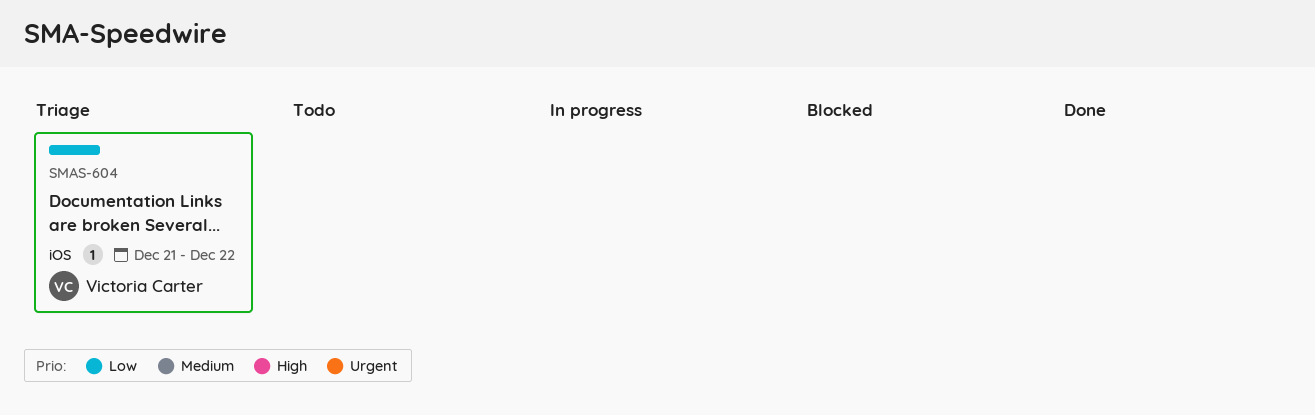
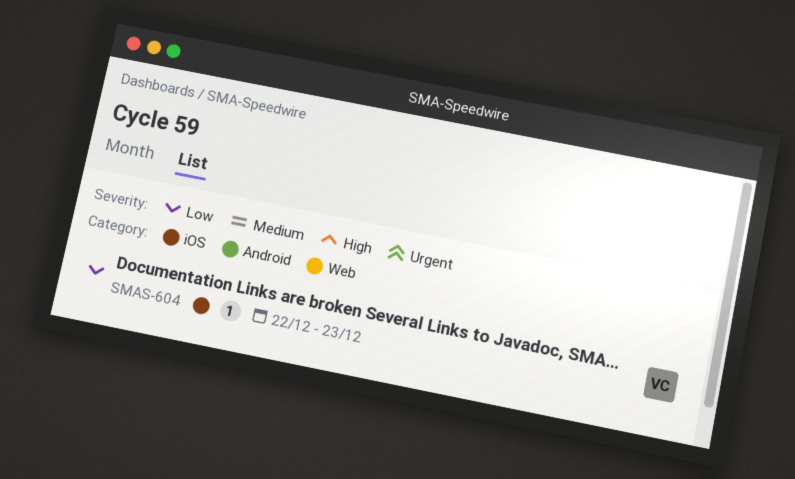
SMAS-604, start: Dec 21 -> Dec 22
SMAS-604, due: Dec 22 -> Dec 23

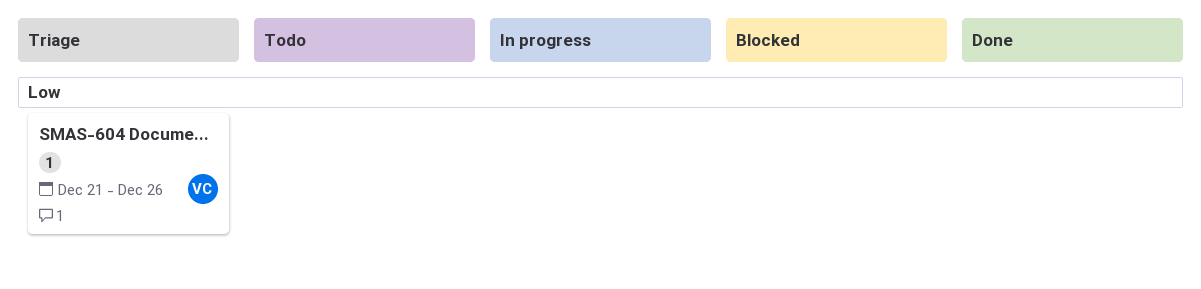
SMAS-604, start: Dec 22 -> Dec 21
SMAS-604, due: Dec 23 -> Dec 26

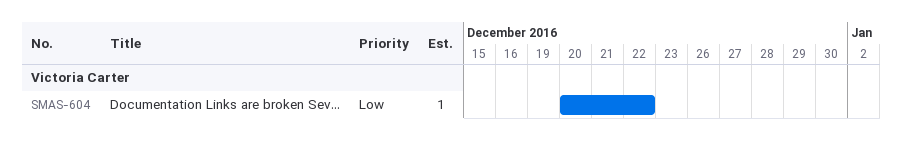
SMAS-604, start: Dec 21 -> Dec 20
SMAS-604, due: Dec 26 -> Dec 22

